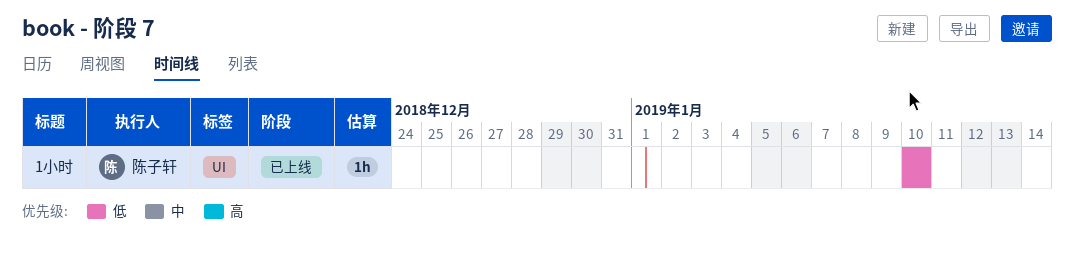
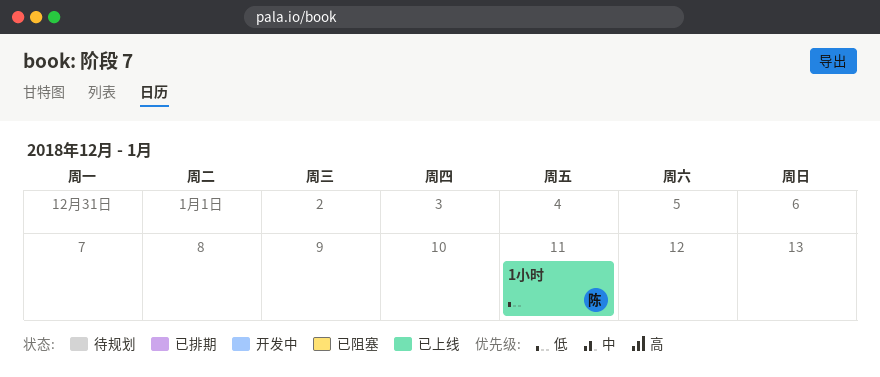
1小时, due: Jan 10 -> Jan 11

